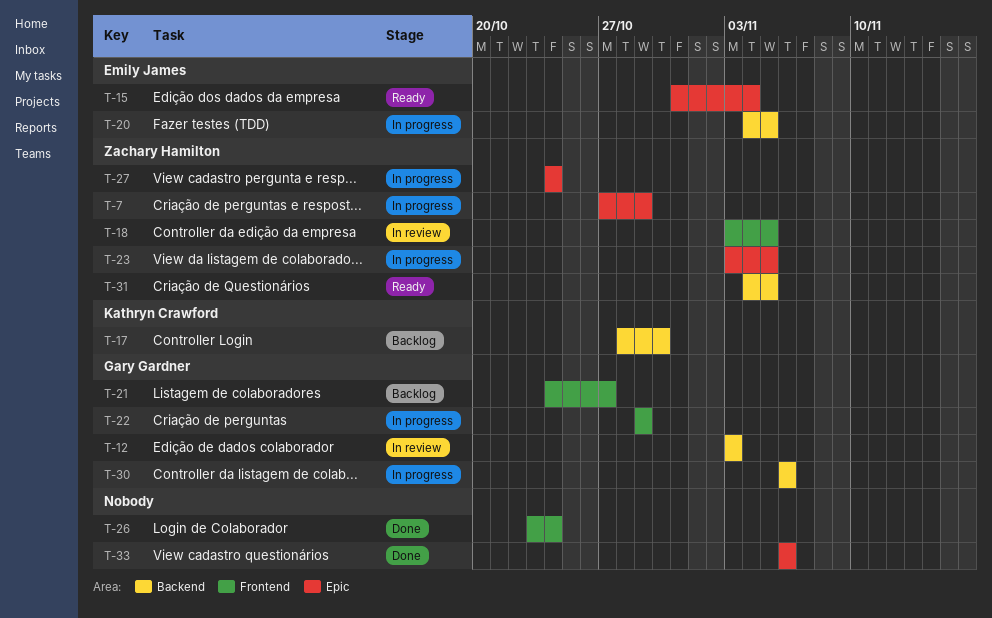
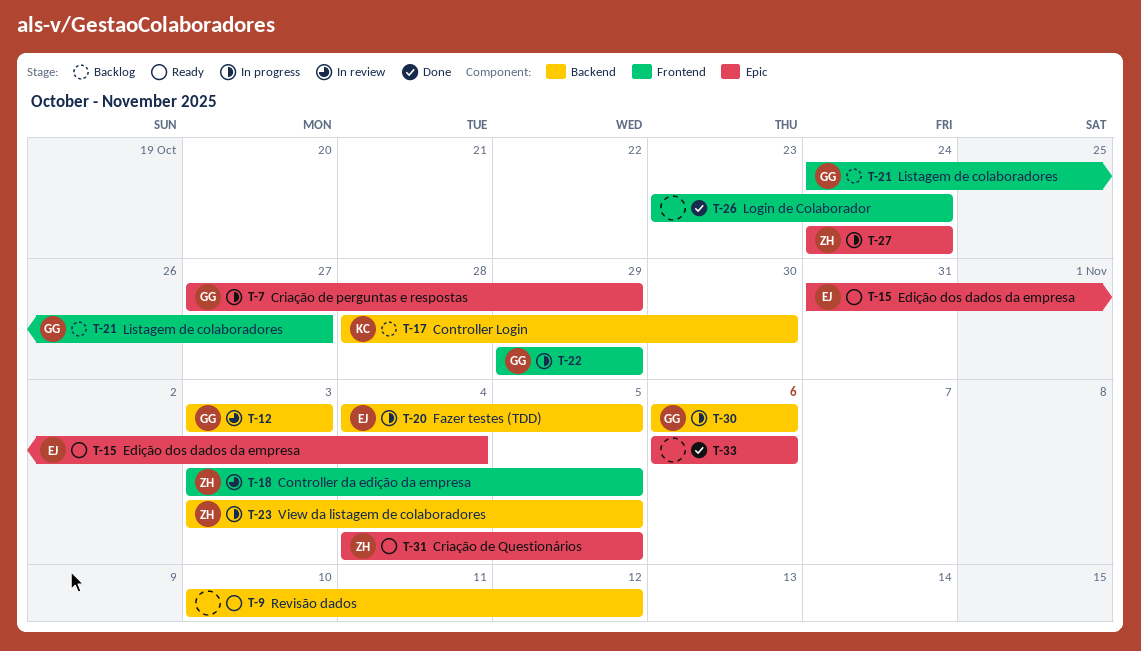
T-7, owner: Zachary Hamilton -> Gary Gardner
T-9: none -> present
T-23, label: Epic -> Backend
T-31, label: Backend -> Epic

